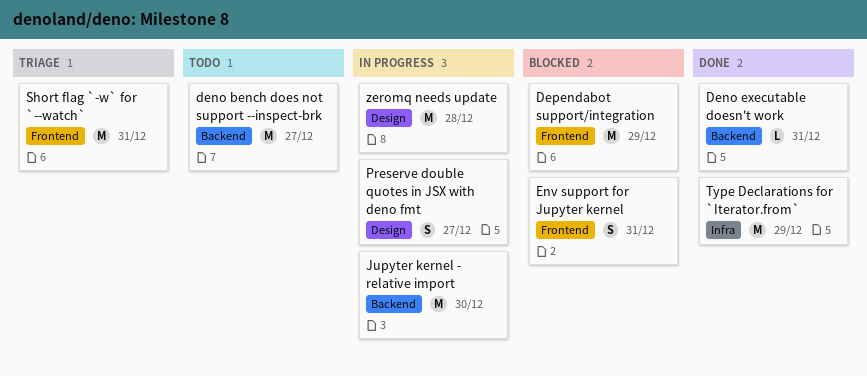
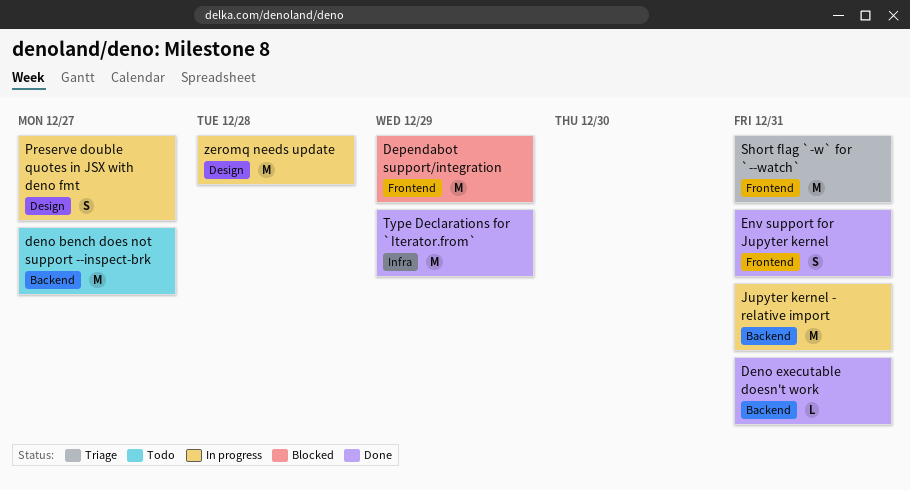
Env support for Jupyter kernel, status: Blocked -> Done
Jupyter kernel - relative import, due: Dec 30 -> Dec 31

